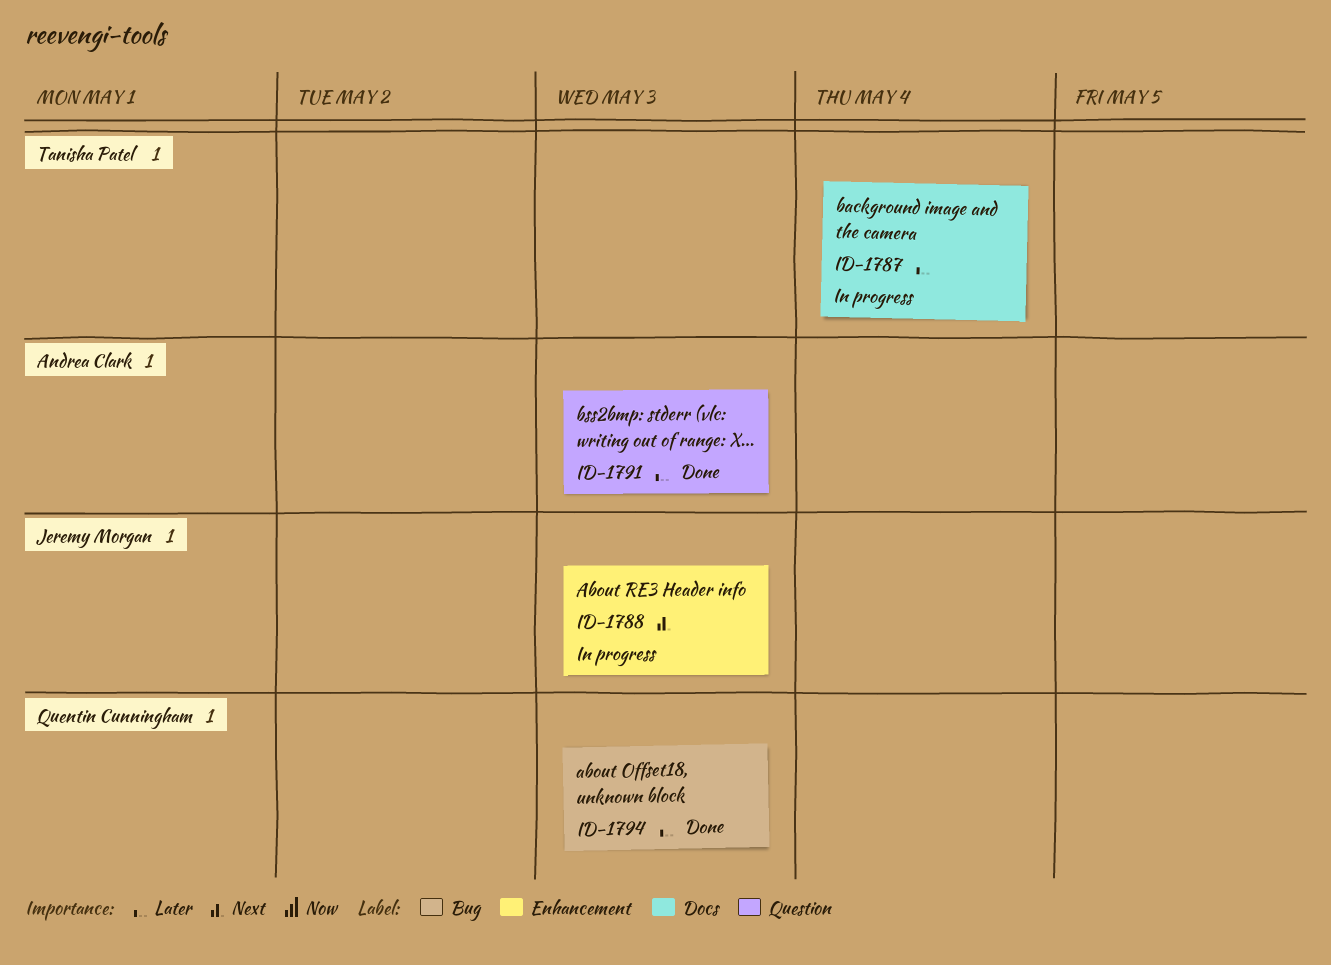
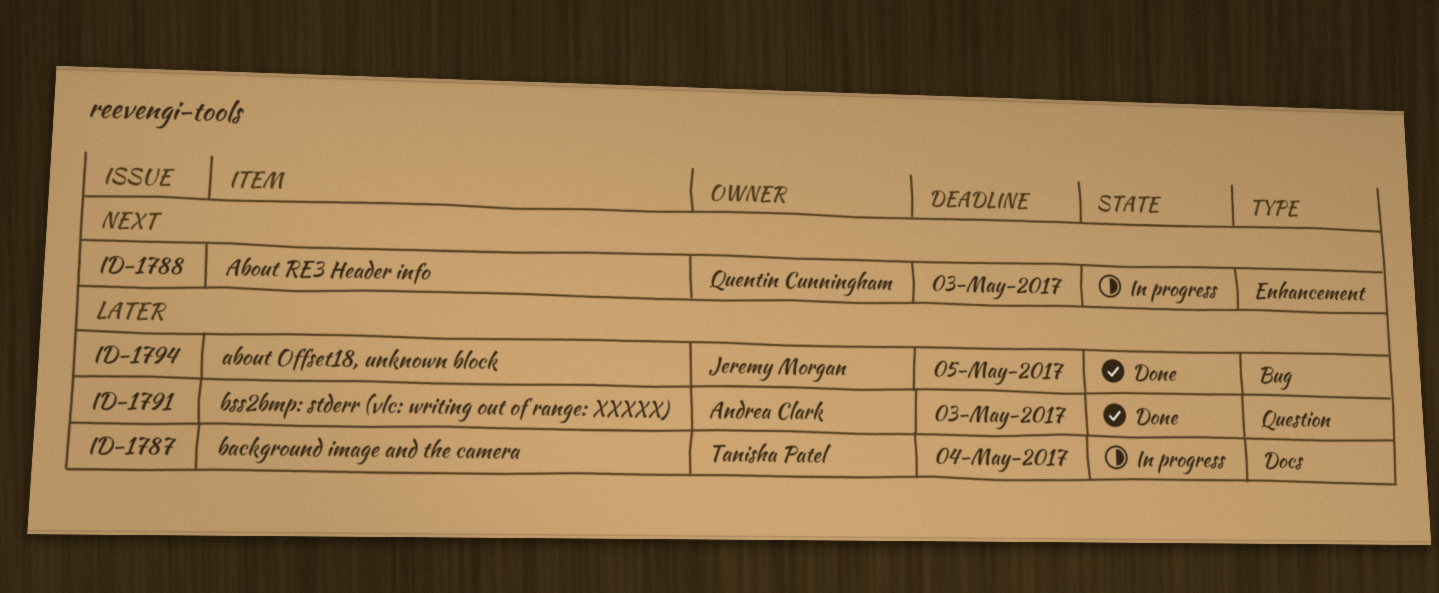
ID-1788, owner: Jeremy Morgan -> Quentin Cunningham
ID-1794, owner: Quentin Cunningham -> Jeremy Morgan
ID-1794, due: May 3 -> May 5

